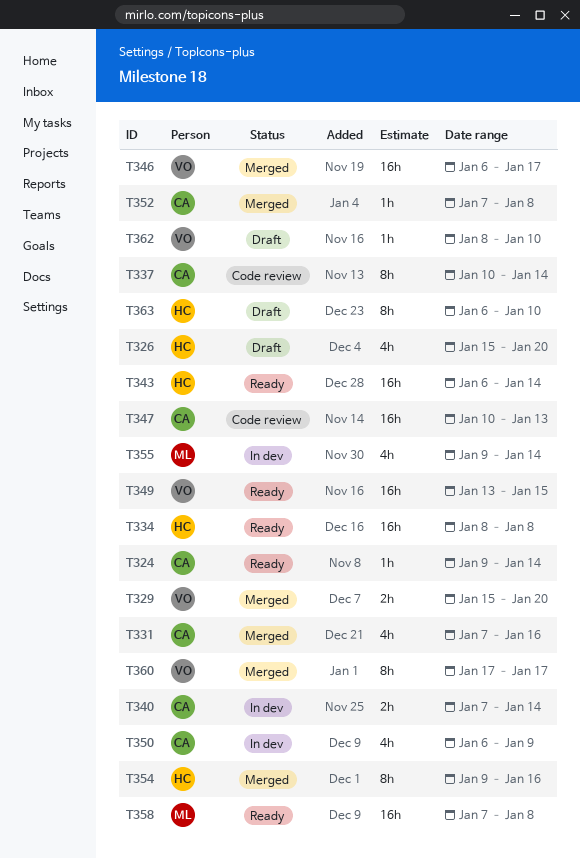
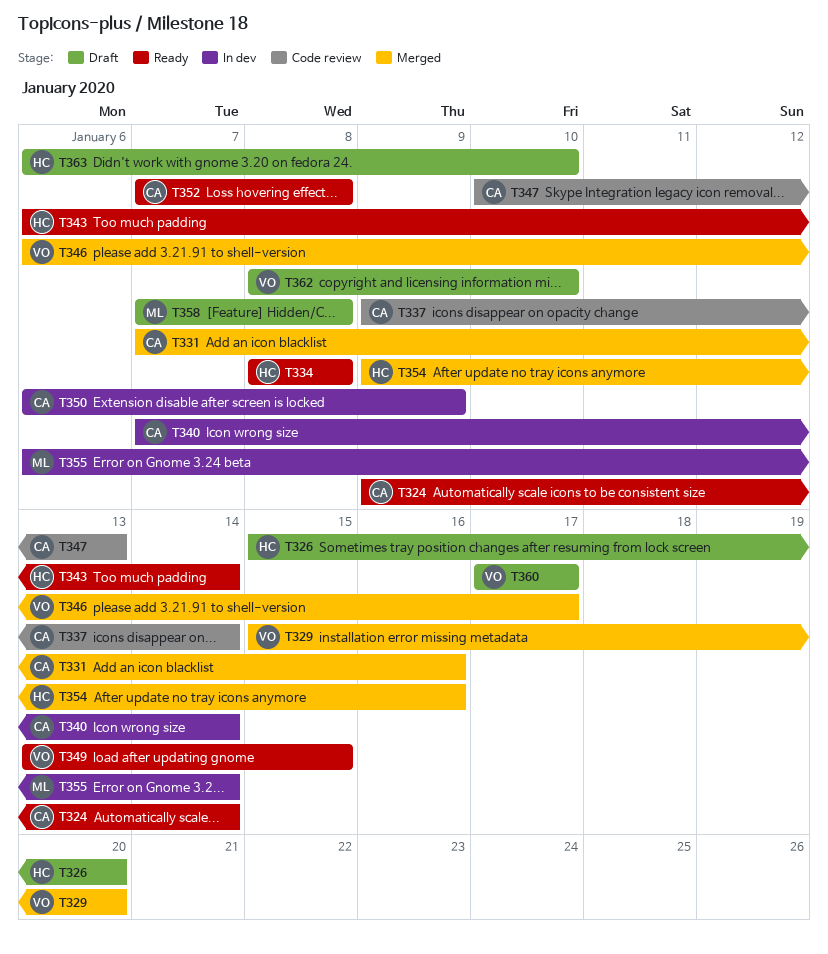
T337, start: Jan 10 -> Jan 9
T352, status: Merged -> Ready
T355, start: Jan 9 -> Jan 6
T358, status: Ready -> Draft
T360, status: Merged -> Draft

